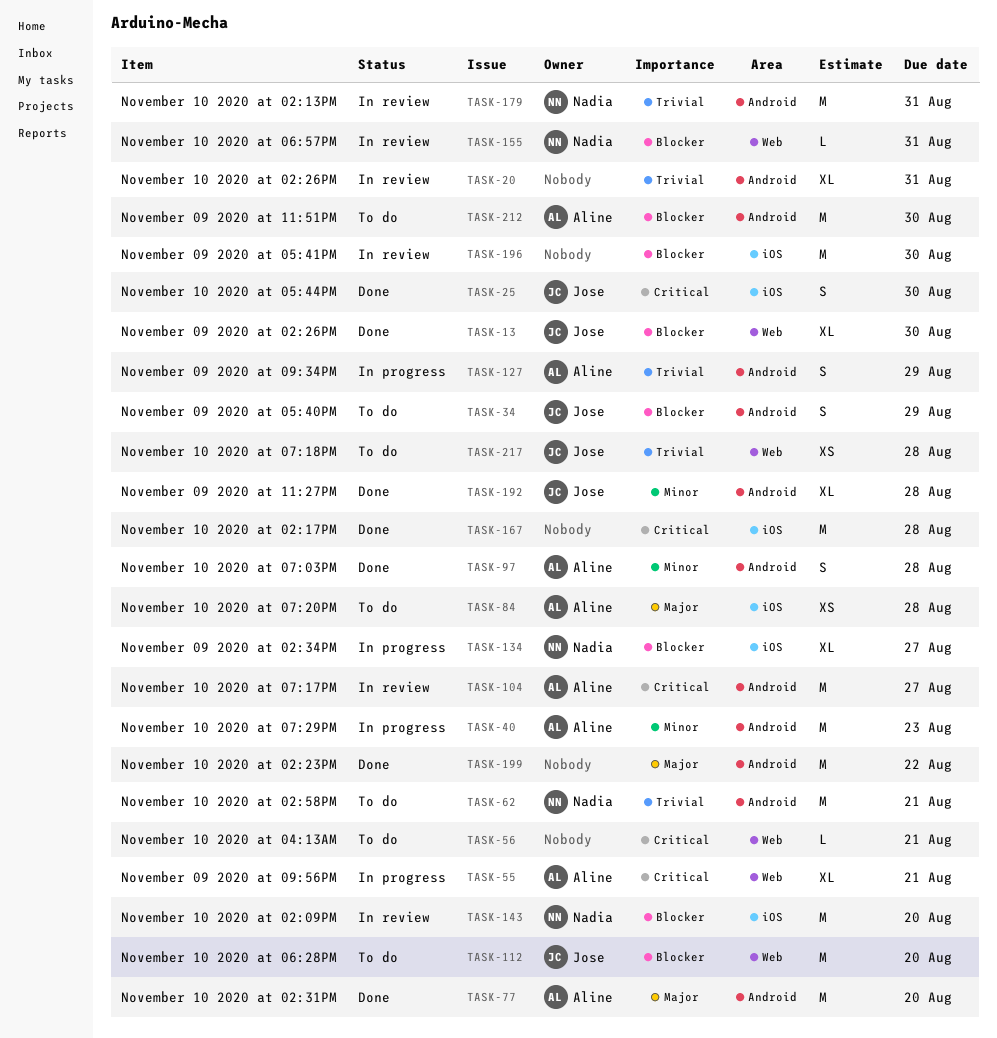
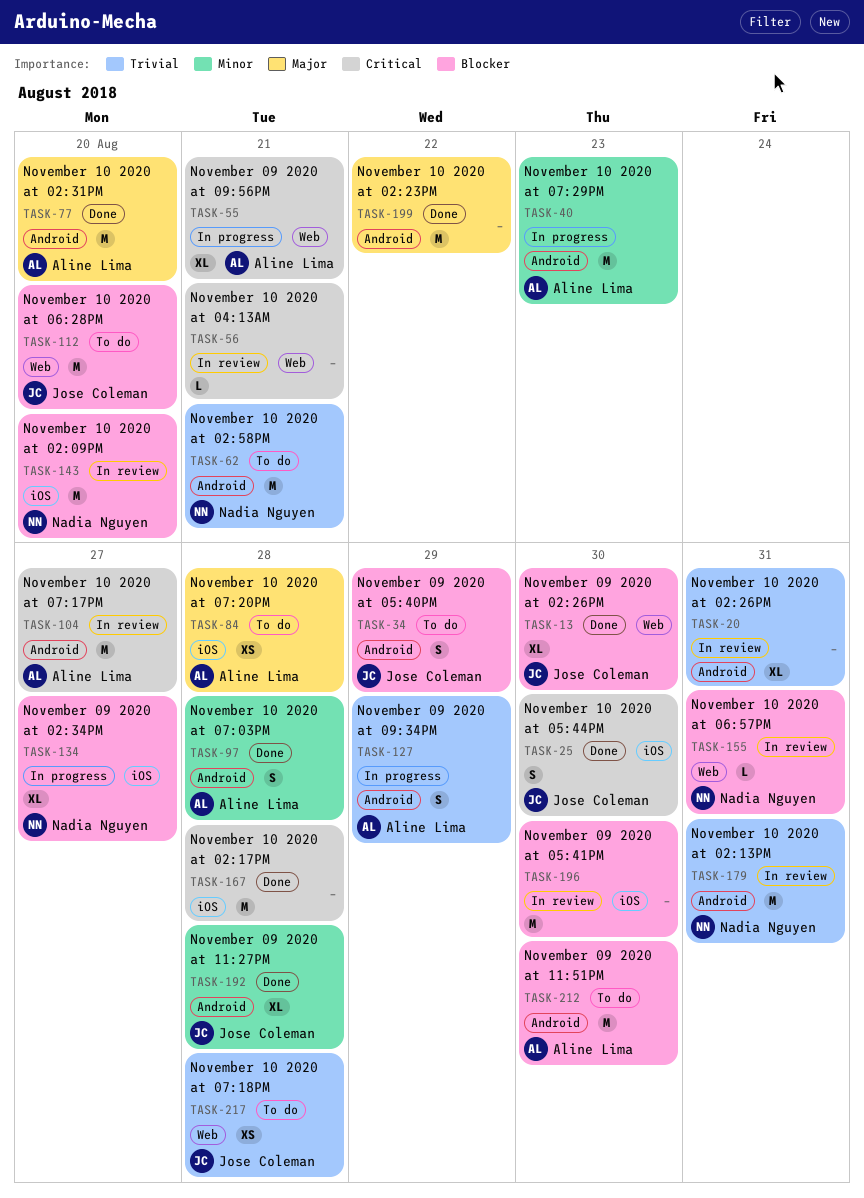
TASK-56, status: To do -> In review

